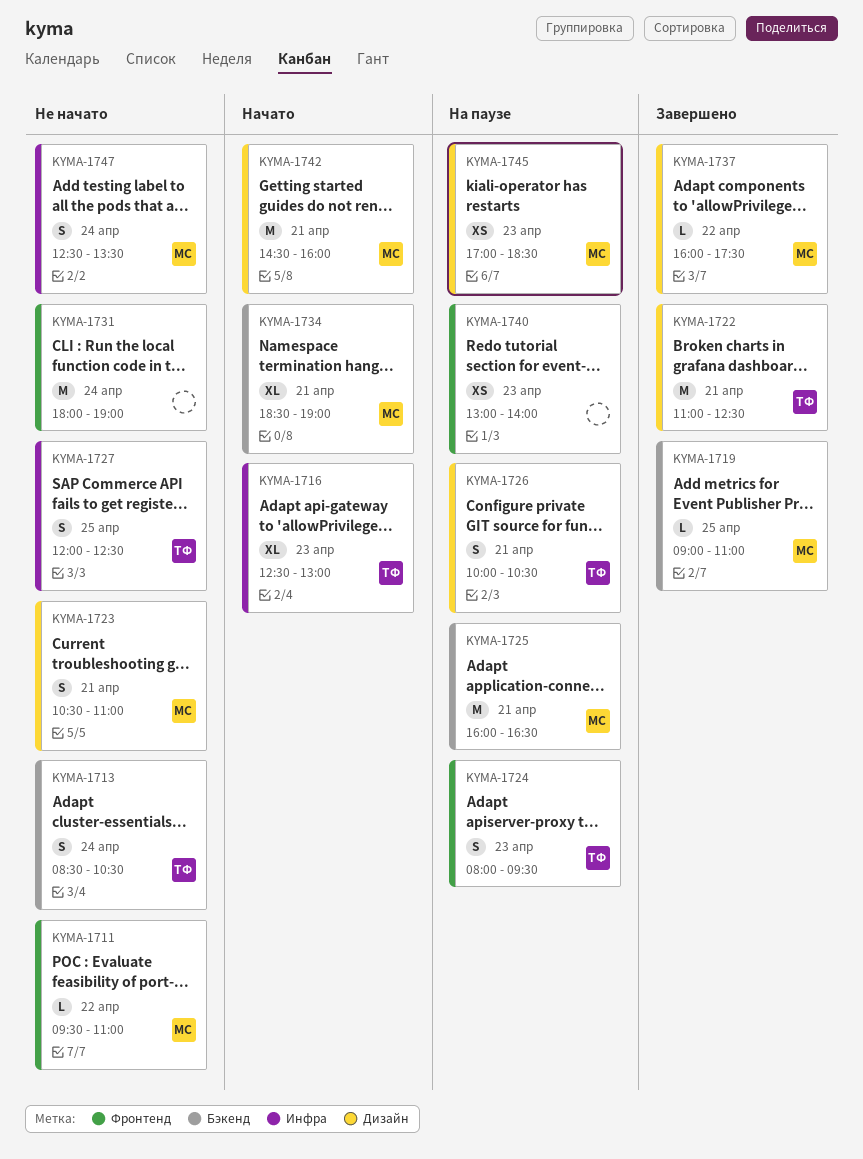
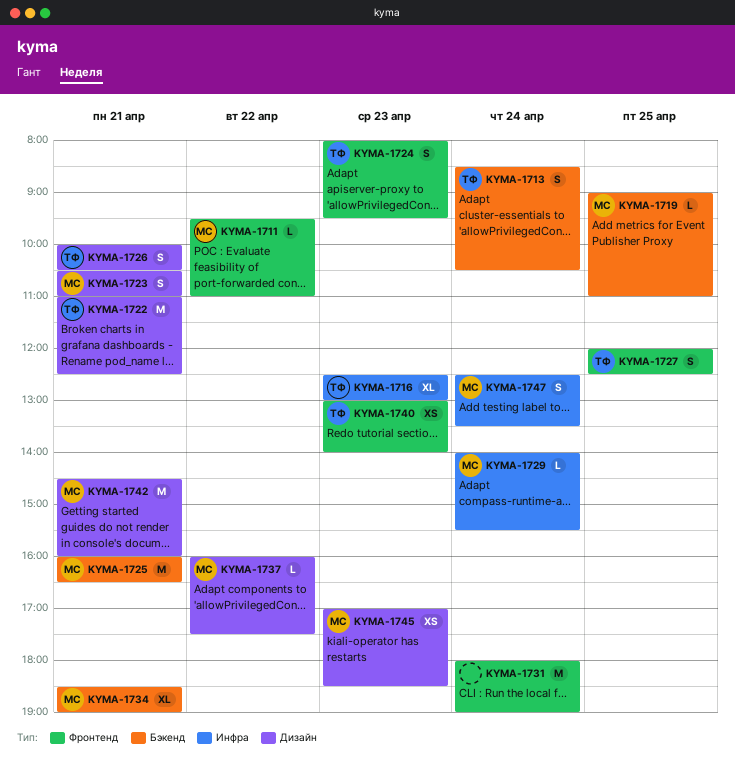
KYMA-1727, label: Инфра -> Фронтенд
KYMA-1729: none -> present
KYMA-1740, owner: none -> ТФ

